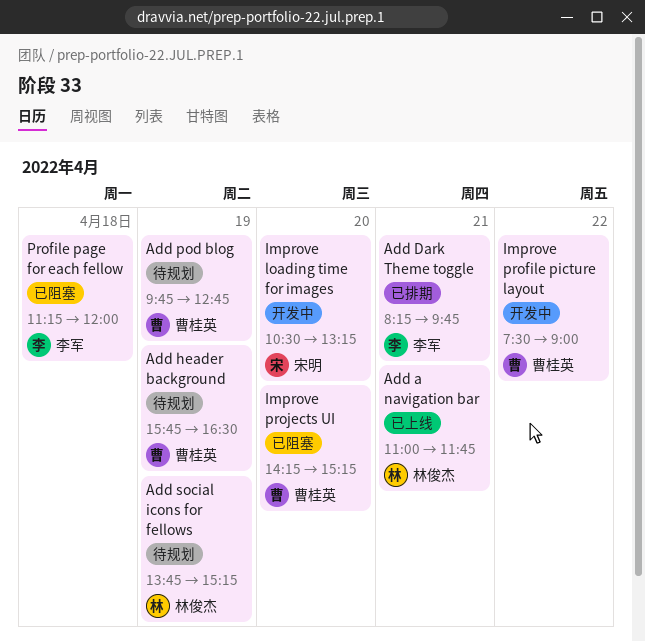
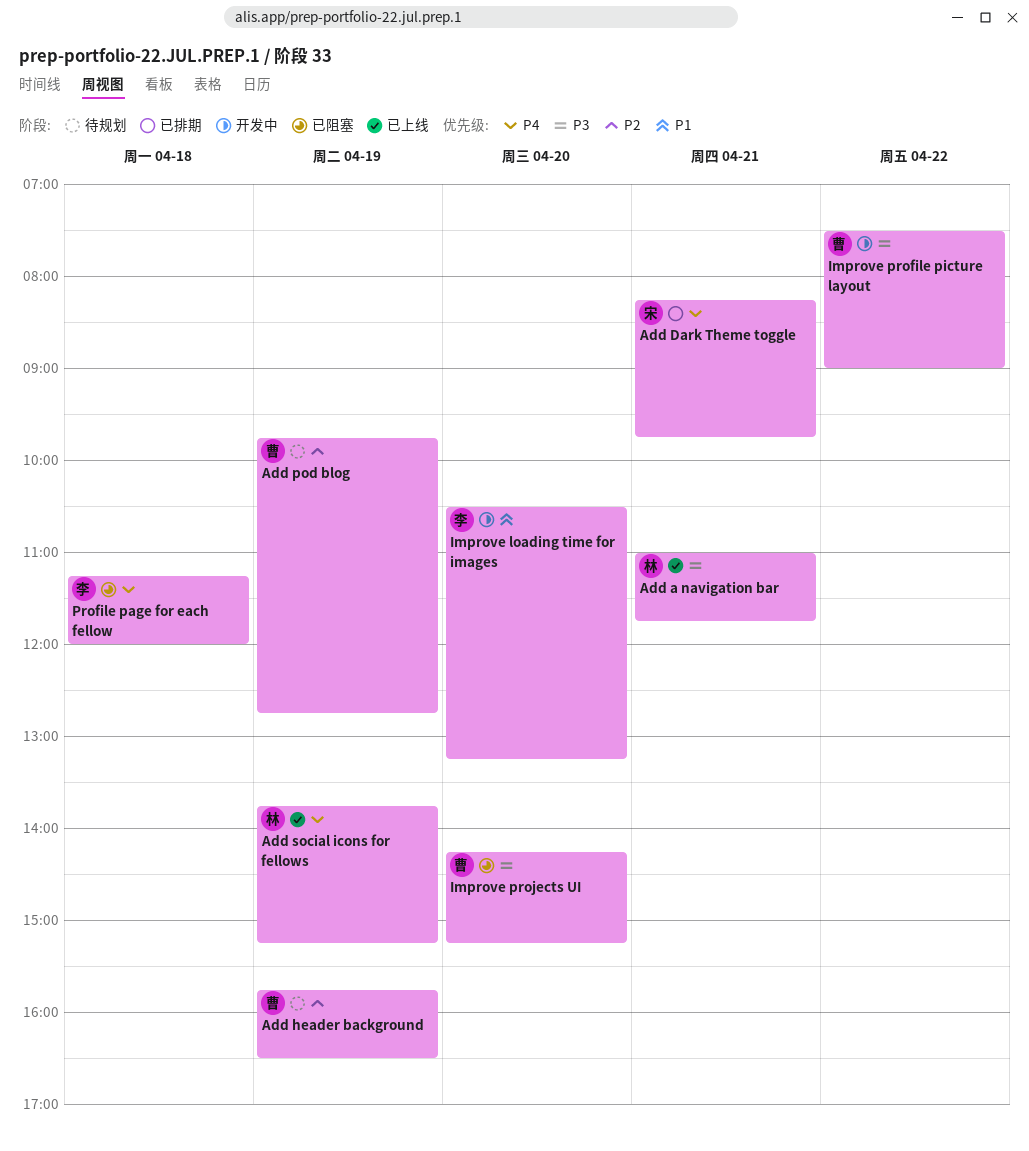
Add Dark Theme toggle, owner: 李军 -> 宋明
Add social icons for fellows, status: 待规划 -> 已上线
Improve loading time for images, owner: 宋明 -> 李军

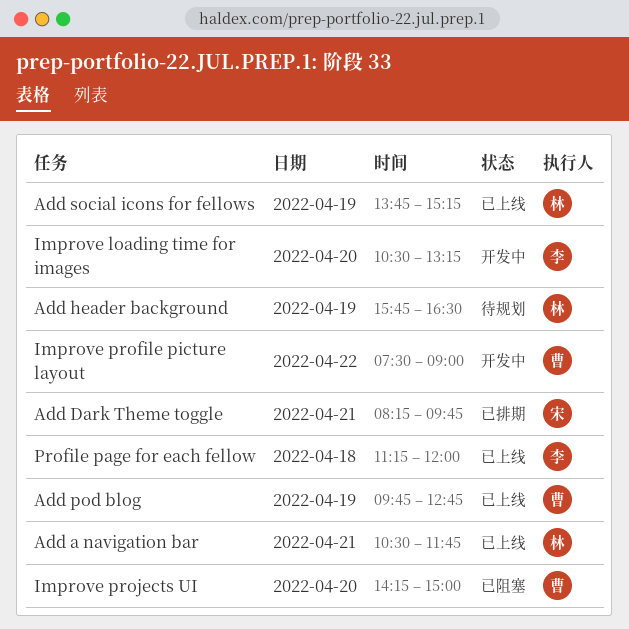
Add a navigation bar, begins: 11:00 -> 10:30
Add header background, owner: 曹 -> 林
Add pod blog, status: 待规划 -> 已上线
Improve projects UI, ends: 15:15 -> 15:00
Profile page for each fellow, status: 已阻塞 -> 已上线

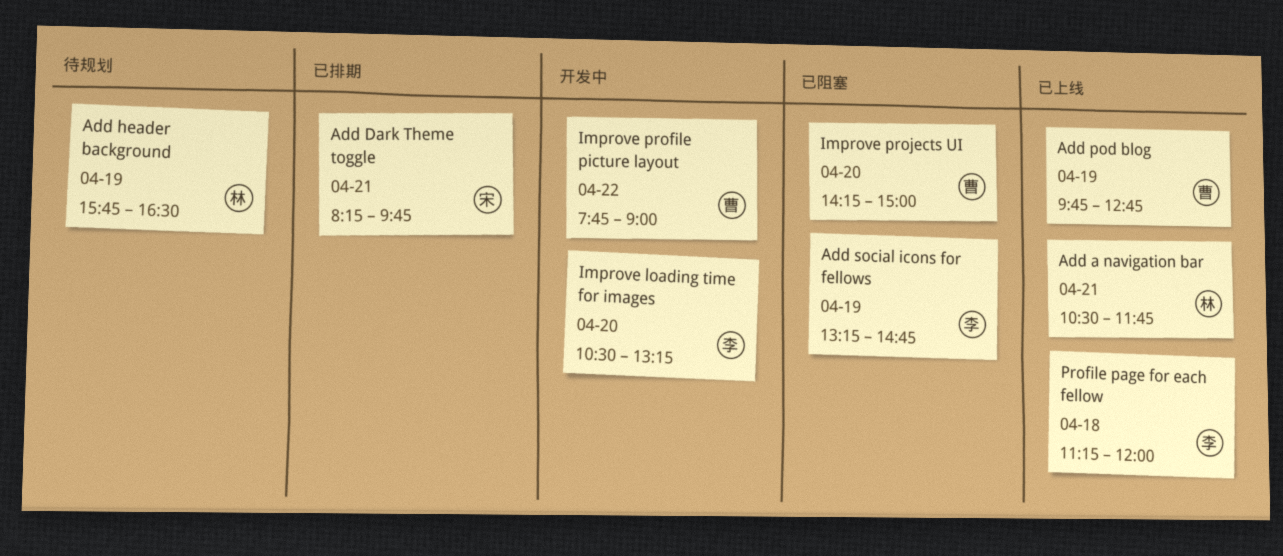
Add social icons for fellows, status: 已上线 -> 已阻塞
Add social icons for fellows, owner: 林 -> 李
Add social icons for fellows, begins: 13:45 -> 13:15
Add social icons for fellows, ends: 15:15 -> 14:45
Improve profile picture layout, begins: 07:30 -> 07:45

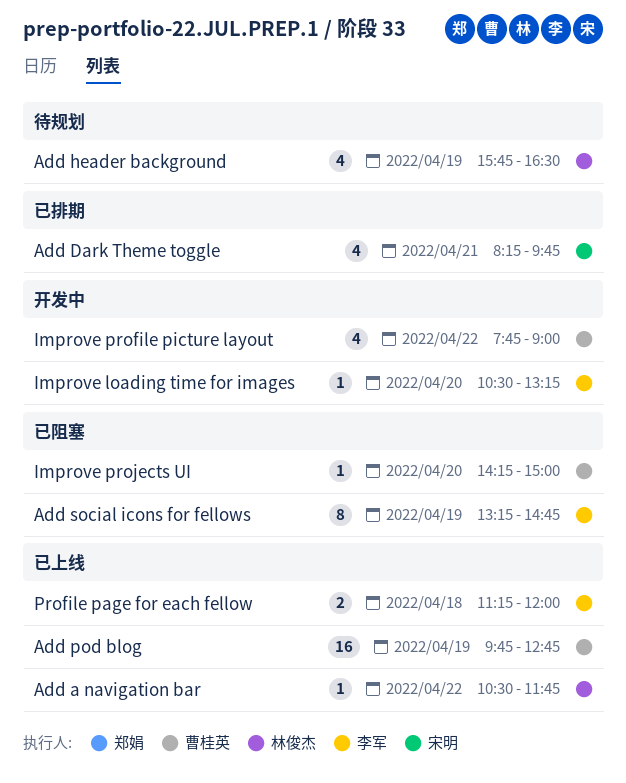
Add a navigation bar, day: Apr 21 -> Apr 22

